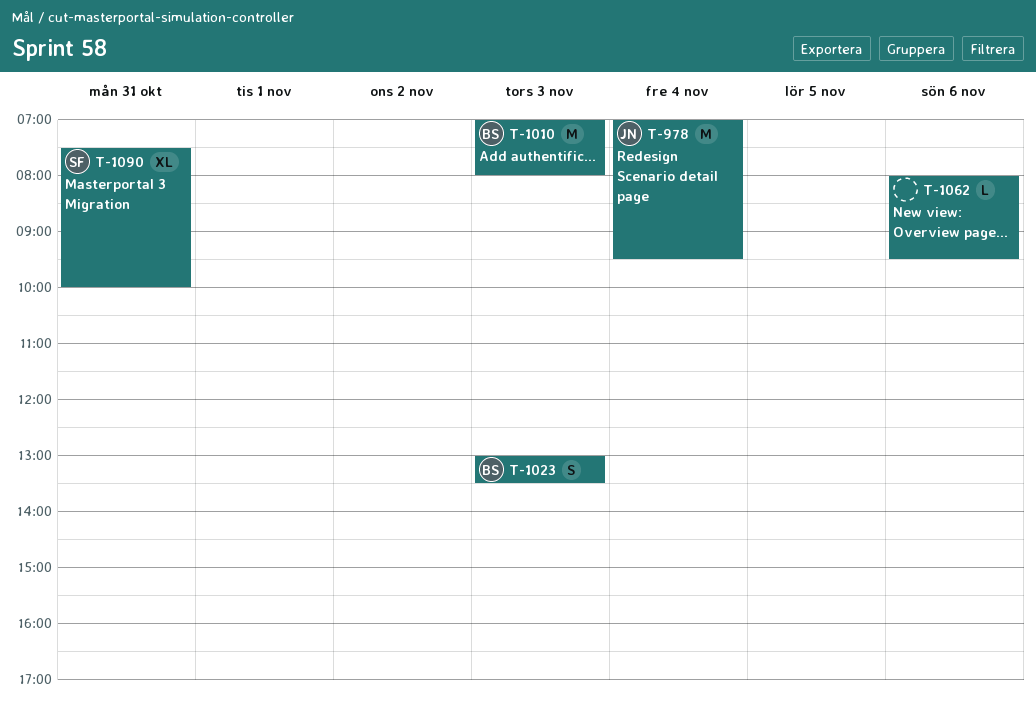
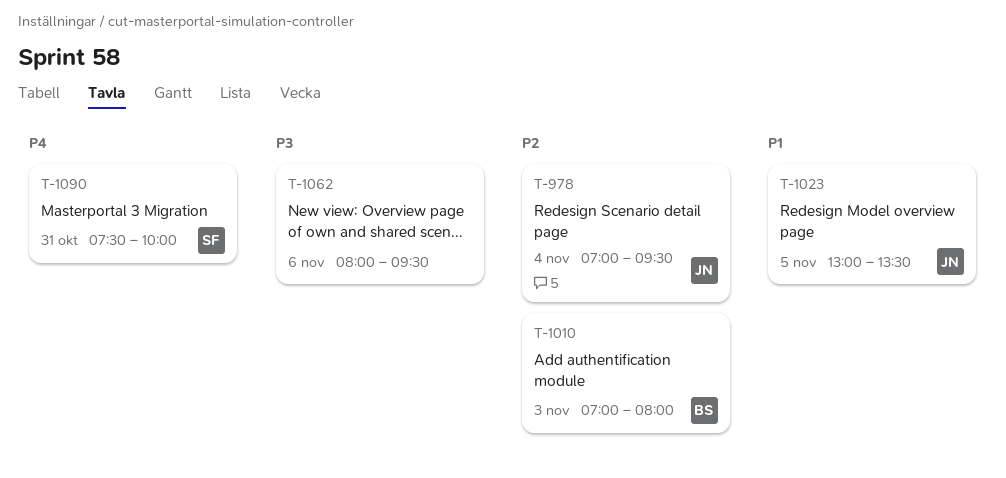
T-1023, owner: BS -> JN
T-1023, day: Nov 3 -> Nov 5

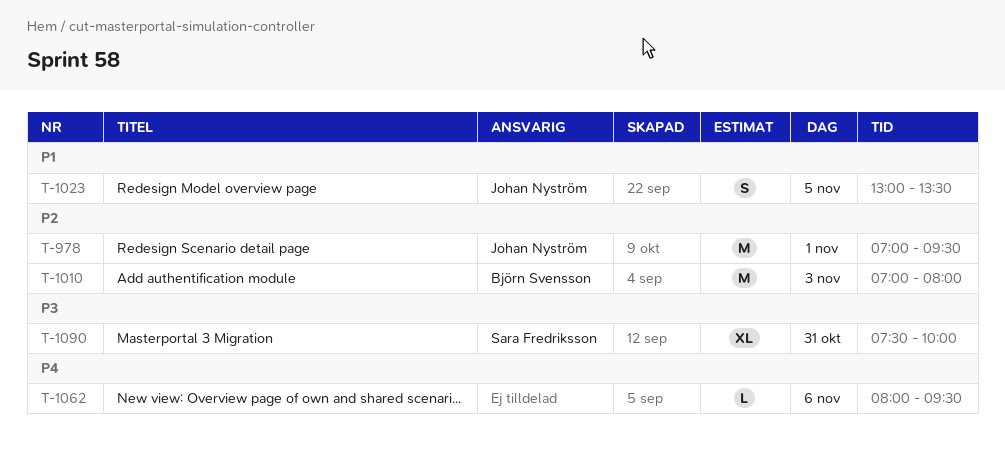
T-978, day: Nov 4 -> Nov 1
T-1062, priority: P3 -> P4
T-1090, priority: P4 -> P3

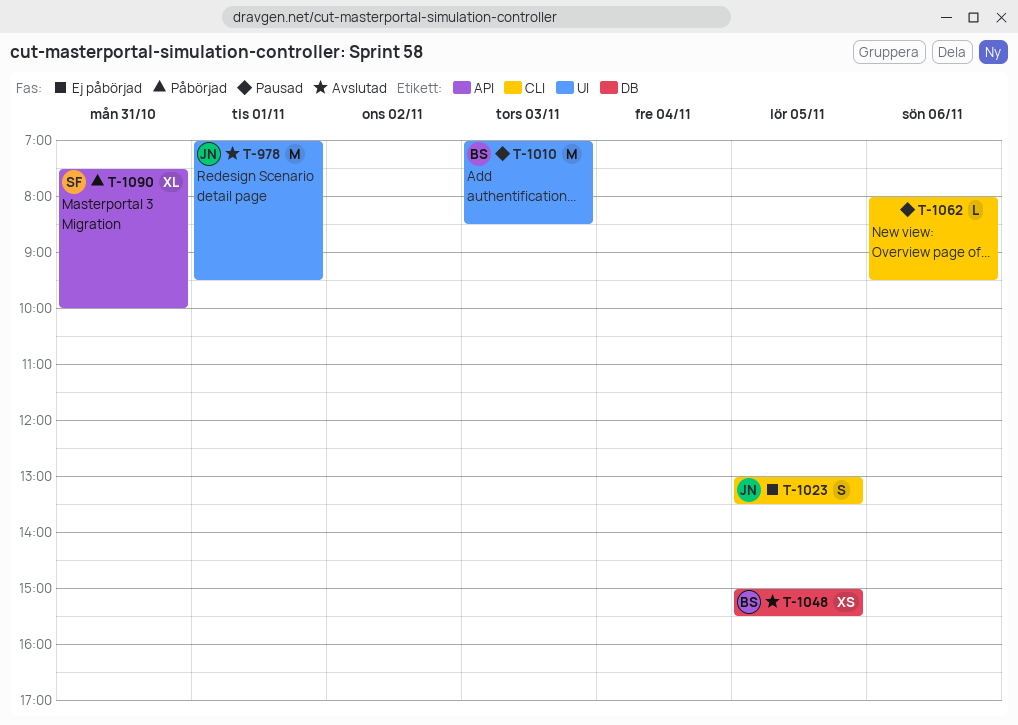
T-1010, ends: 08:00 -> 08:30
T-1048: none -> present

